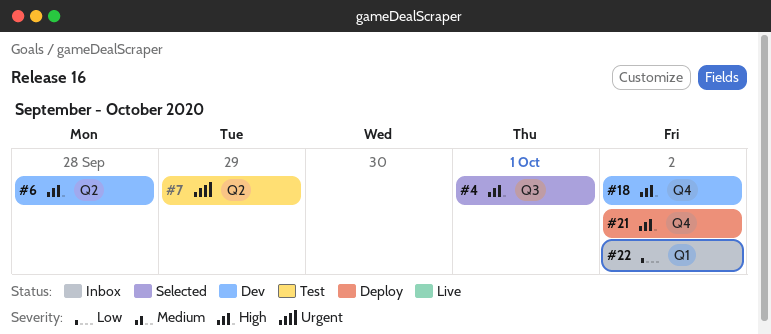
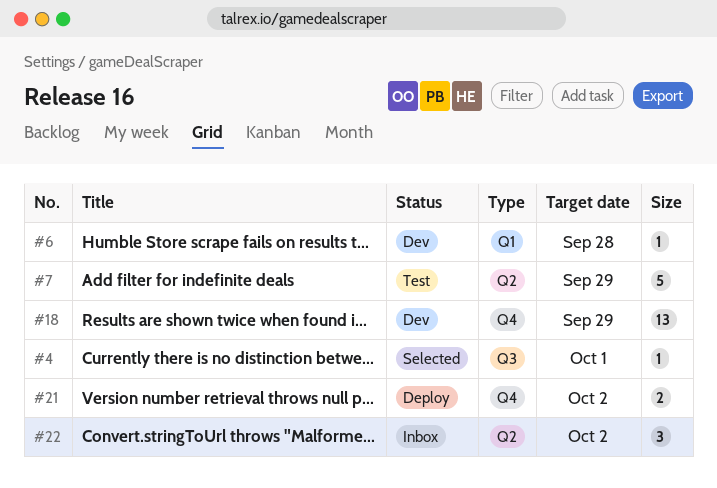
#6, label: Q2 -> Q1
#18, due: Oct 2 -> Sep 29
#22, label: Q1 -> Q2

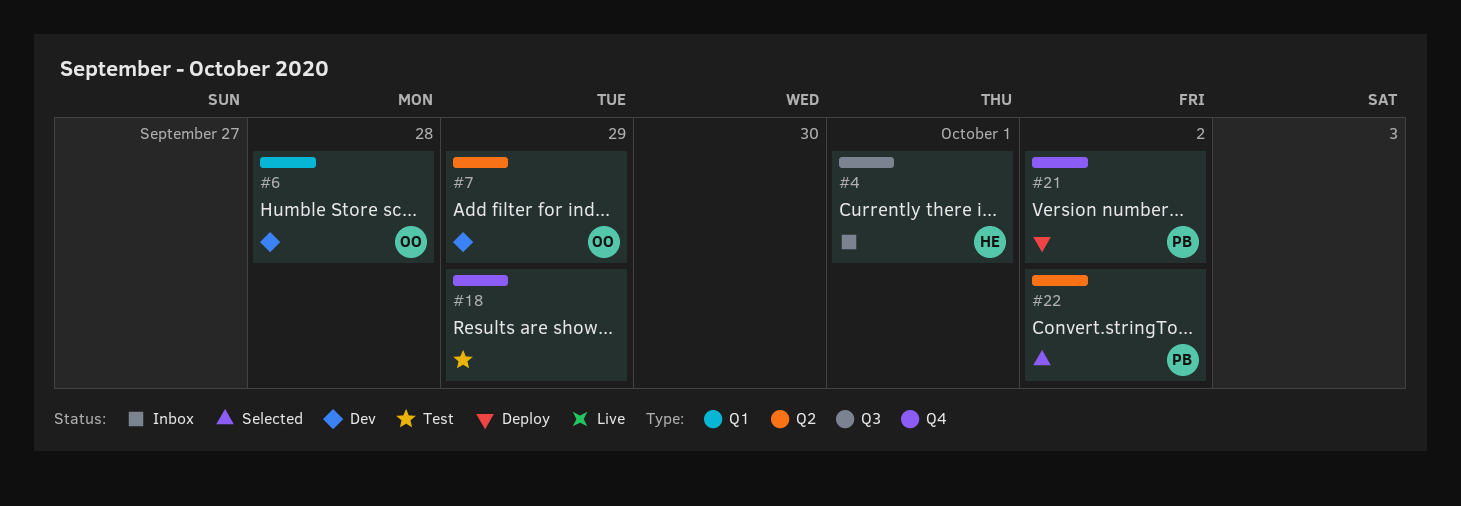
#4, status: Selected -> Inbox
#7, status: Test -> Dev
#18, status: Dev -> Test
#22, status: Inbox -> Selected

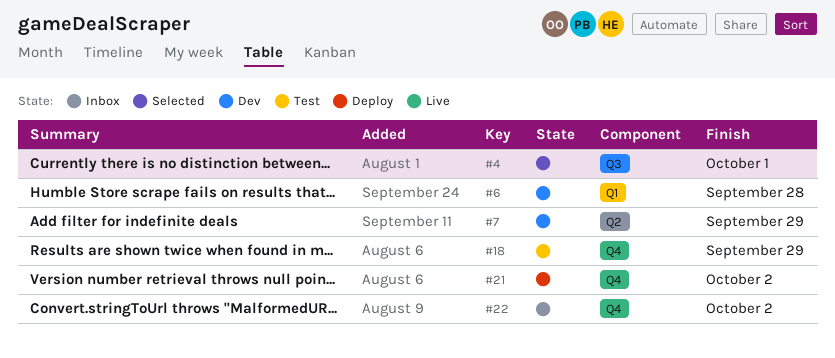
#4, status: Inbox -> Selected
#22, status: Selected -> Inbox
#22, label: Q2 -> Q4

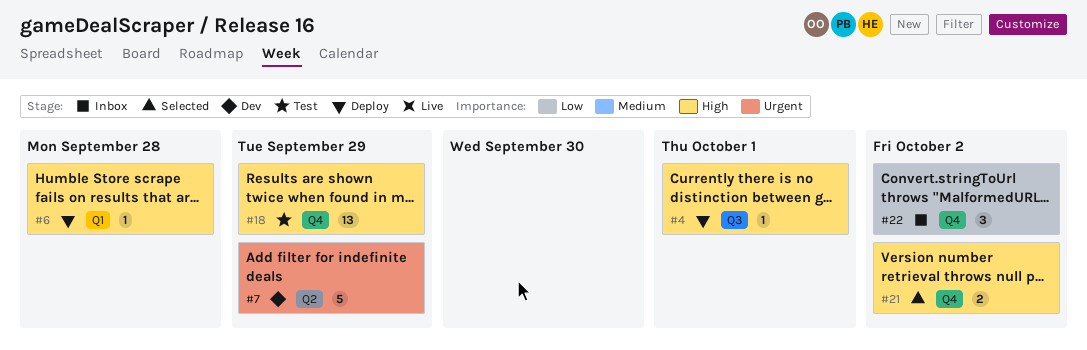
#4, status: Selected -> Deploy
#6, status: Dev -> Deploy
#21, status: Deploy -> Selected

